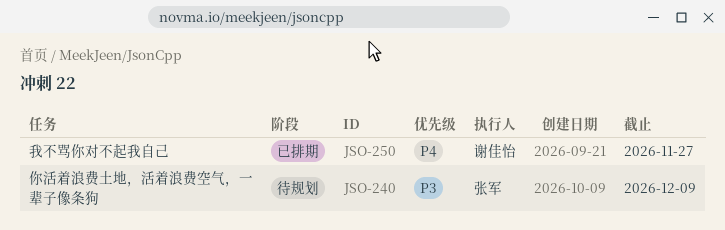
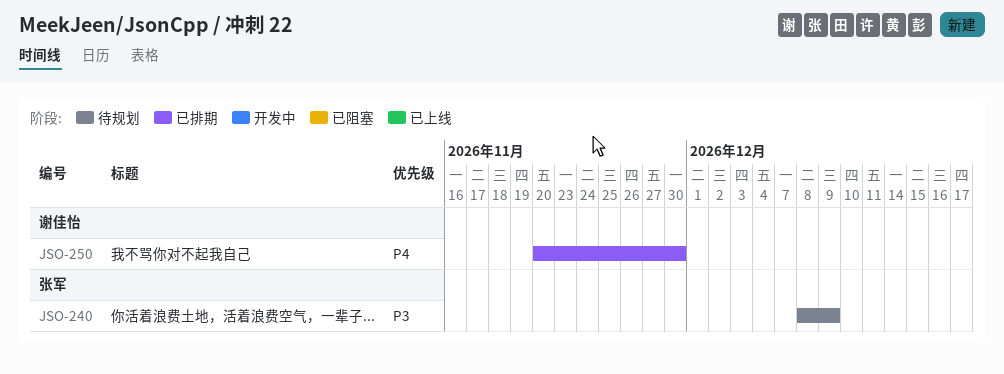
JSO-250, due: Nov 27 -> Nov 30

